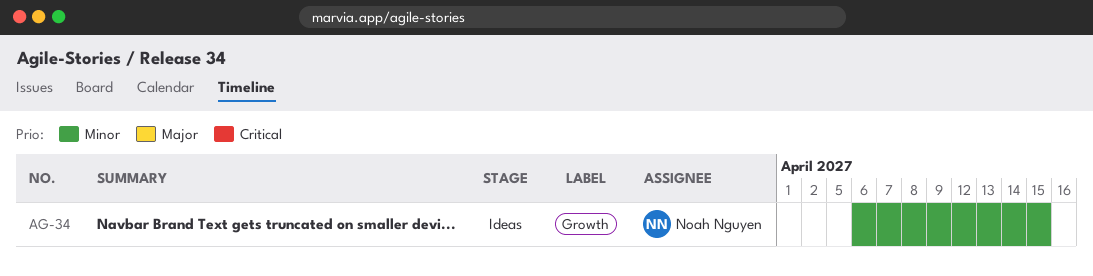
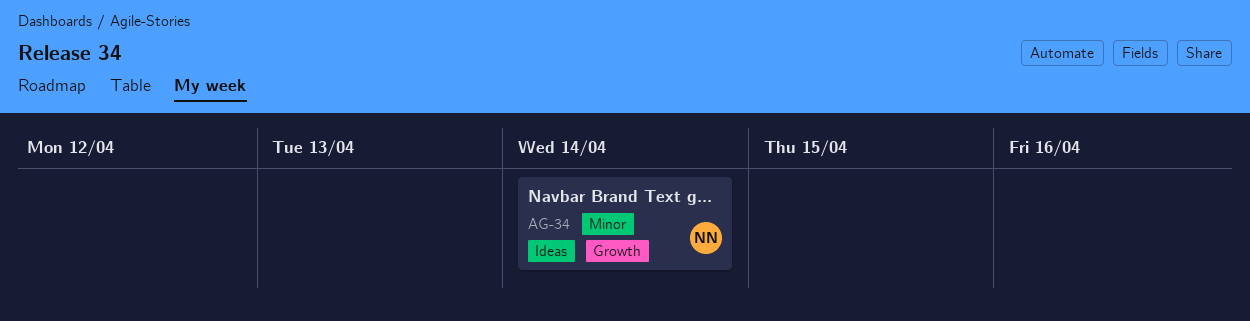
AG-34, due: Apr 15 -> Apr 14

